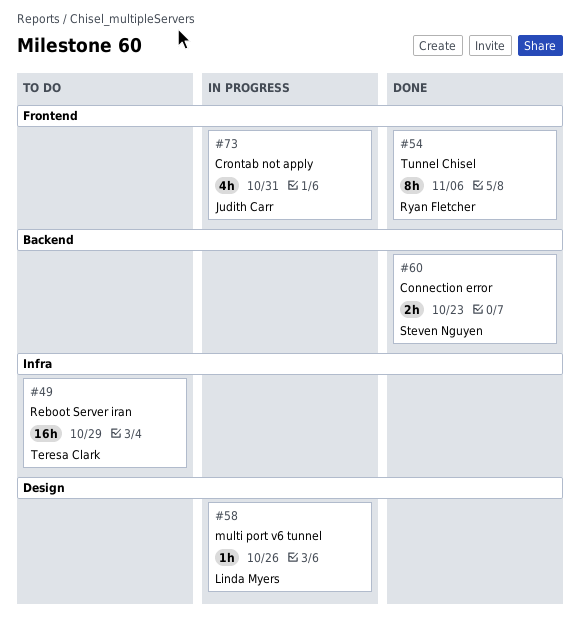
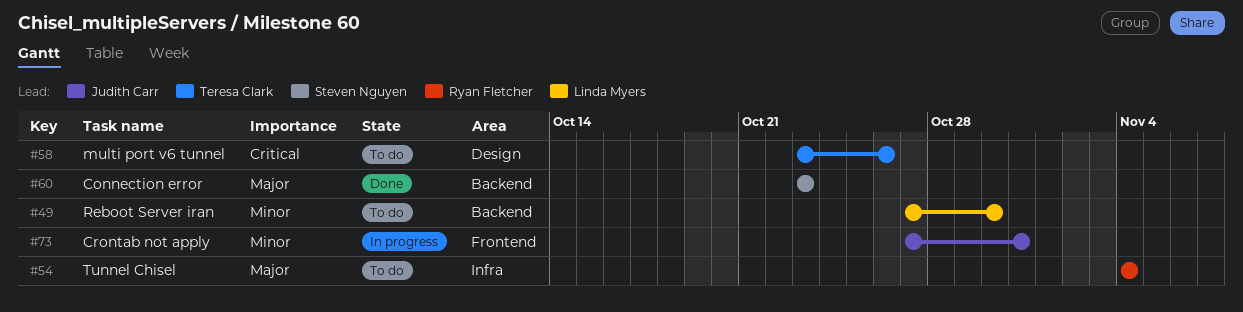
#49, owner: Teresa Clark -> Linda Myers
#49, label: Infra -> Backend
#49, due: Oct 29 -> Oct 30
#54, status: Done -> To do
#54, label: Frontend -> Infra
#54, due: Nov 6 -> Nov 4
#58, status: In progress -> To do
#58, owner: Linda Myers -> Teresa Clark

